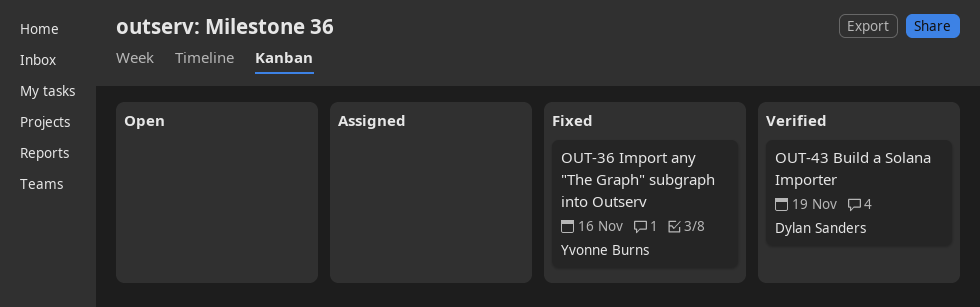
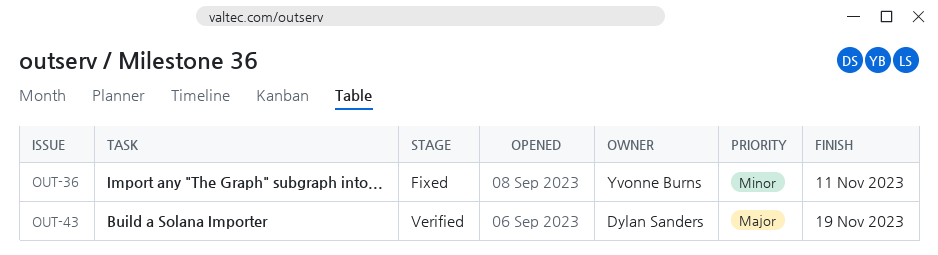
OUT-36, due: Nov 16 -> Nov 11

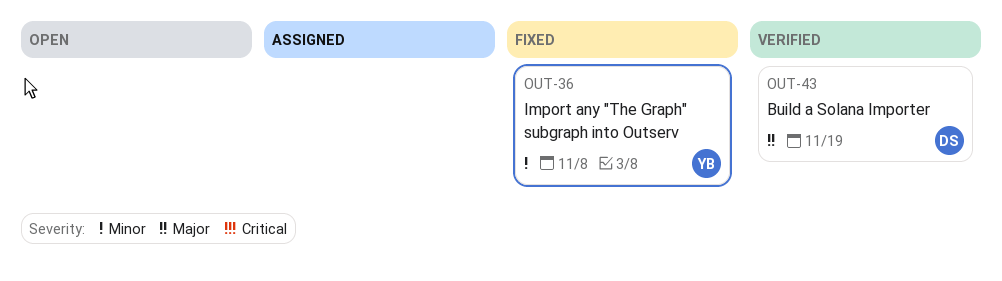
OUT-36, due: Nov 11 -> Nov 8

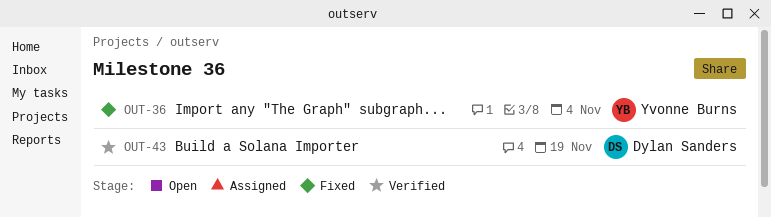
OUT-36, due: Nov 8 -> Nov 4

